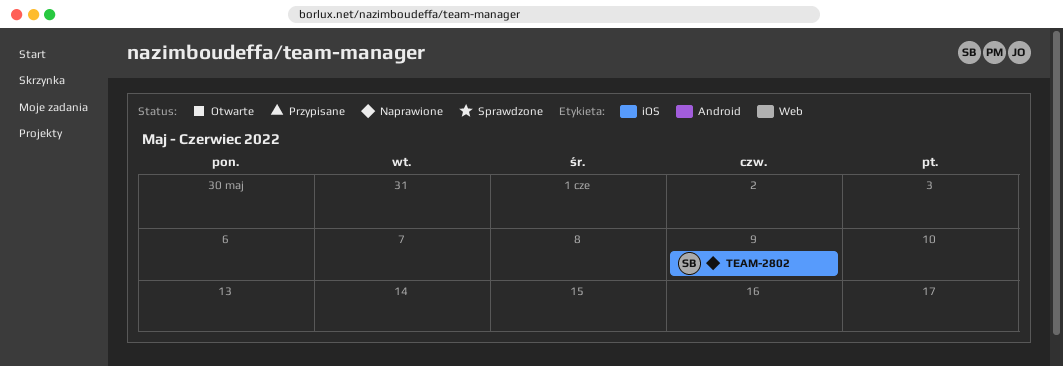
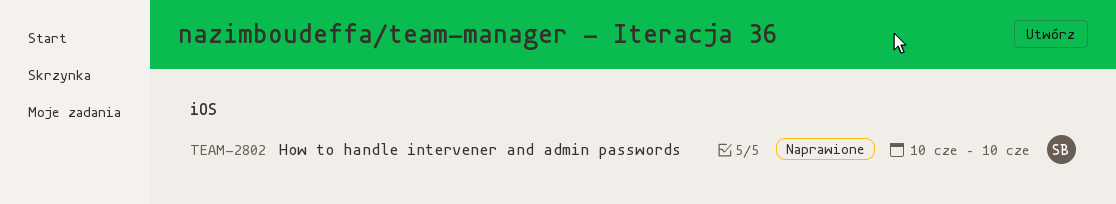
TEAM-2802, start: Jun 9 -> Jun 10
TEAM-2802, due: Jun 9 -> Jun 10

